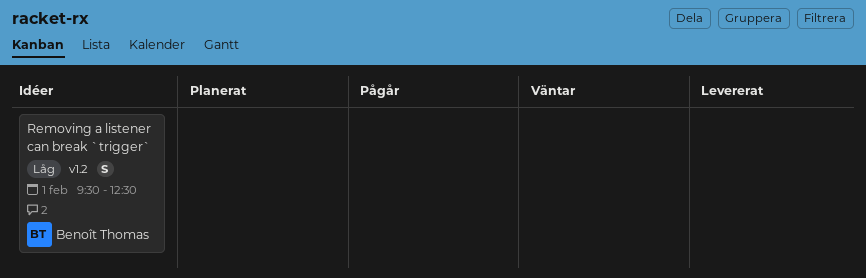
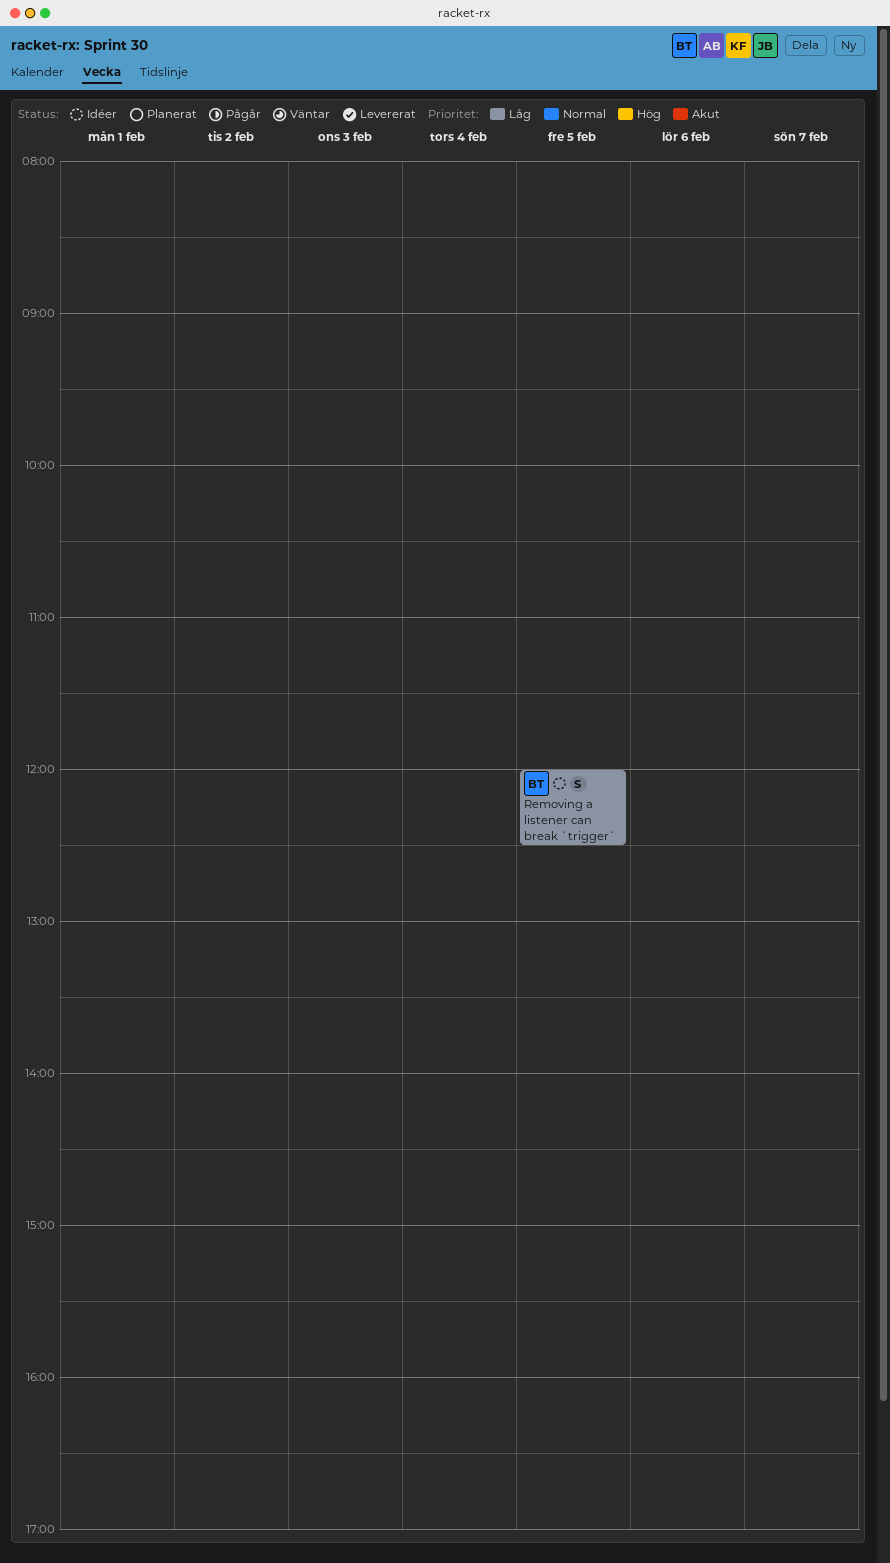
Removing a listener can break `trigger`, day: Feb 1 -> Feb 5
Removing a listener can break `trigger`, begins: 09:30 -> 12:00

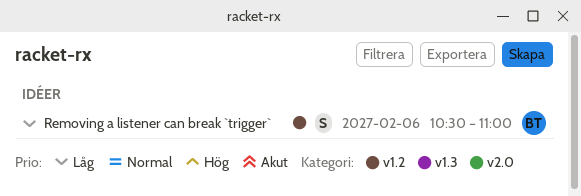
Removing a listener can break `trigger`, day: Feb 5 -> Feb 6
Removing a listener can break `trigger`, begins: 12:00 -> 10:30
Removing a listener can break `trigger`, ends: 12:30 -> 11:00

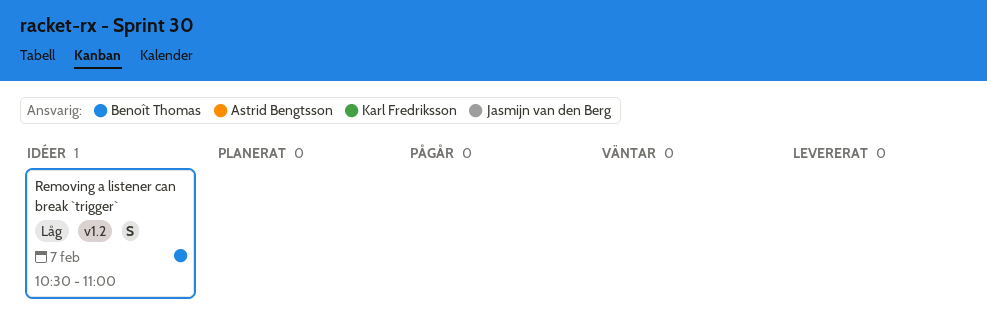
Removing a listener can break `trigger`, day: Feb 6 -> Feb 7

